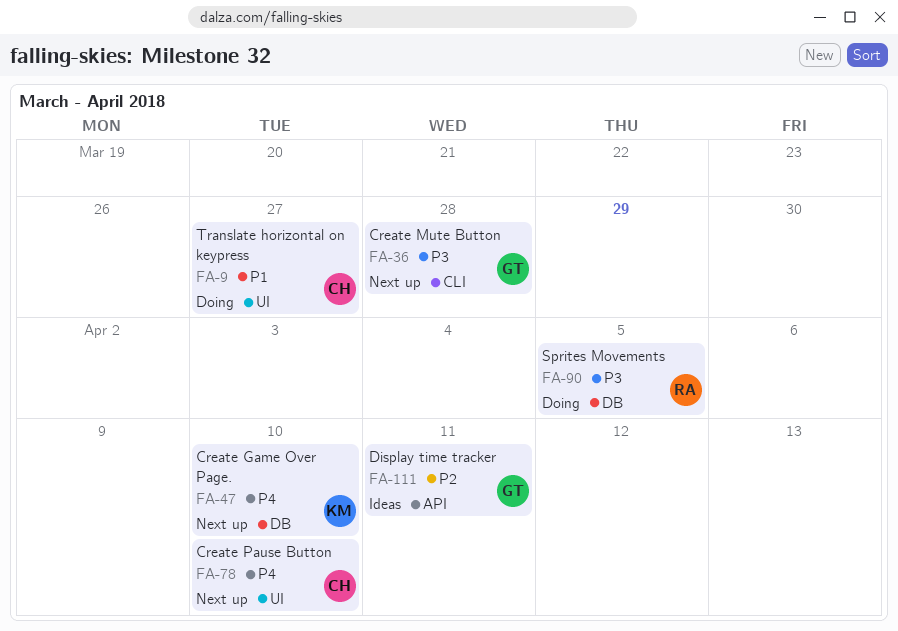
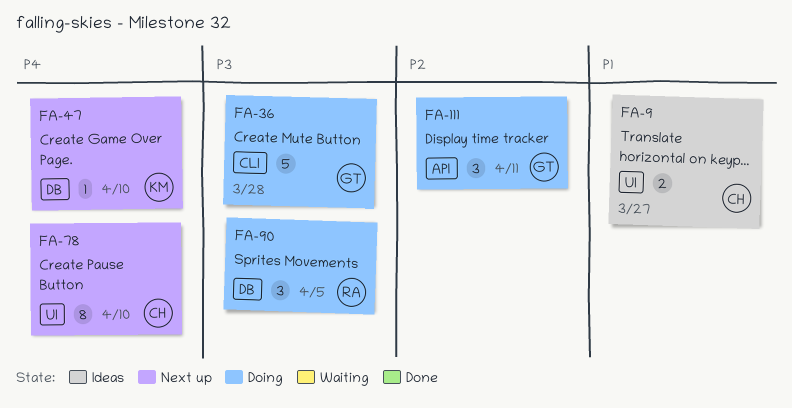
FA-9, status: Doing -> Ideas
FA-36, status: Next up -> Doing
FA-111, status: Ideas -> Doing

